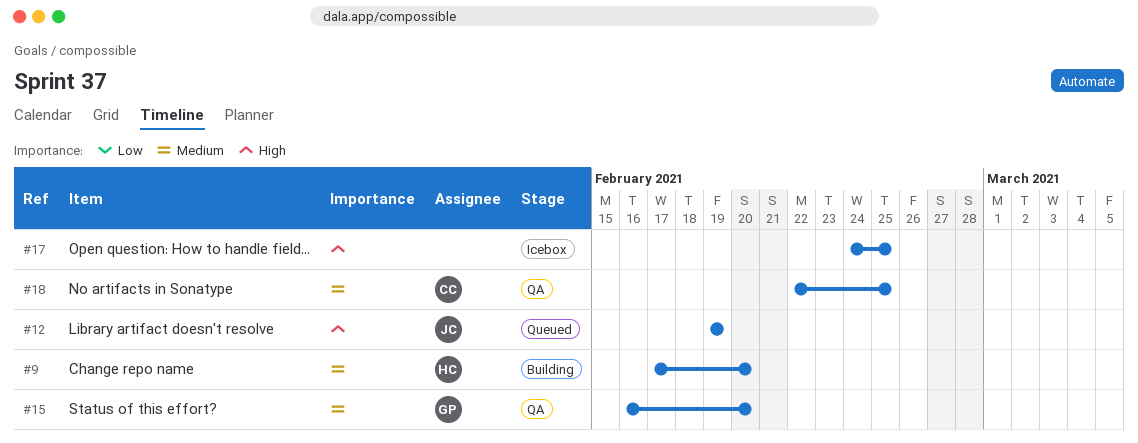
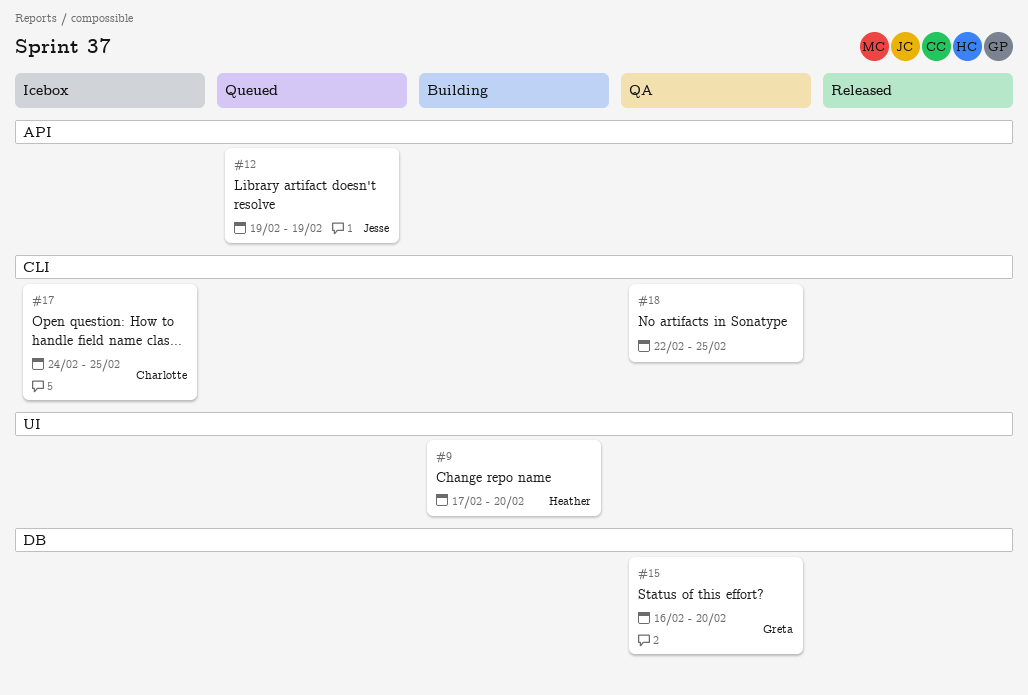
#17, owner: none -> Charlotte
#18, owner: Charlotte -> none

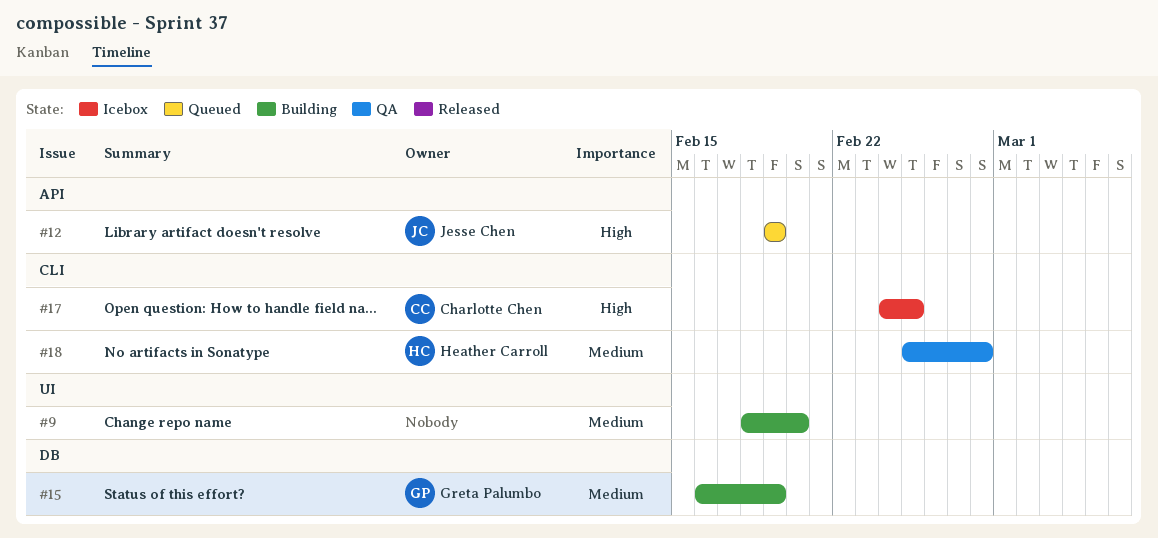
#9, owner: Heather Carroll -> none
#9, start: Feb 17 -> Feb 18
#15, status: QA -> Building
#15, due: Feb 20 -> Feb 19
#18, owner: none -> Heather Carroll
#18, start: Feb 22 -> Feb 25
#18, due: Feb 25 -> Feb 28

